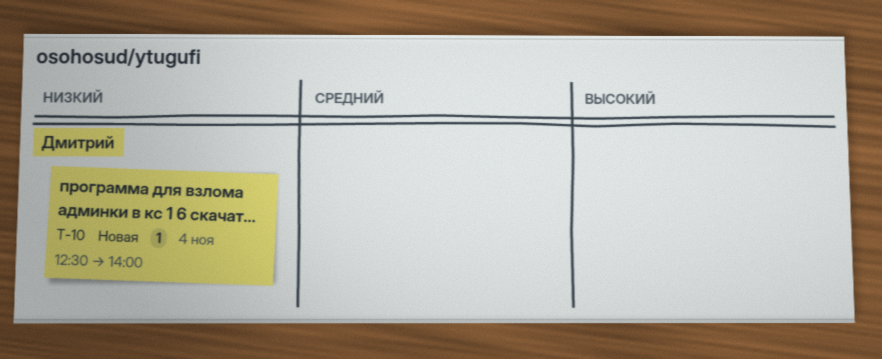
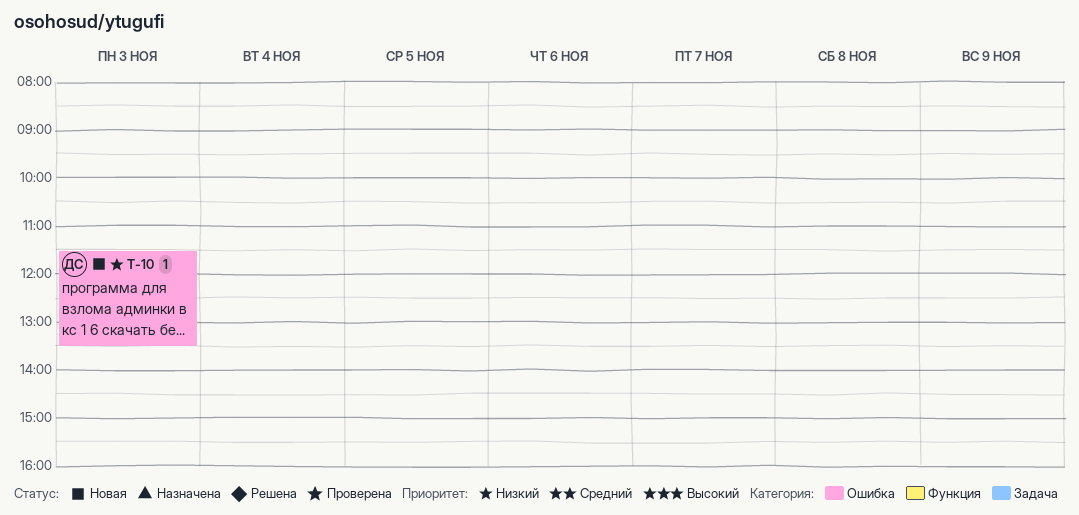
T-10, day: Nov 4 -> Nov 3
T-10, begins: 12:30 -> 11:30
T-10, ends: 14:00 -> 13:30

